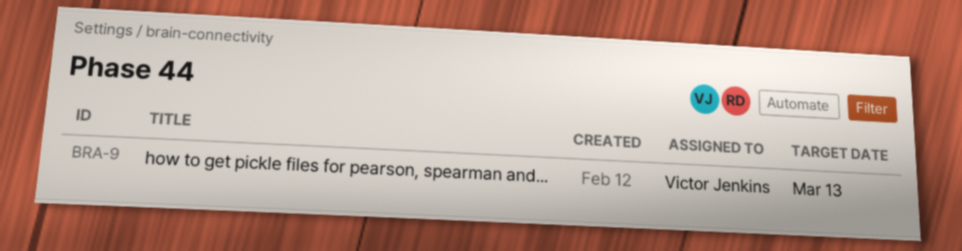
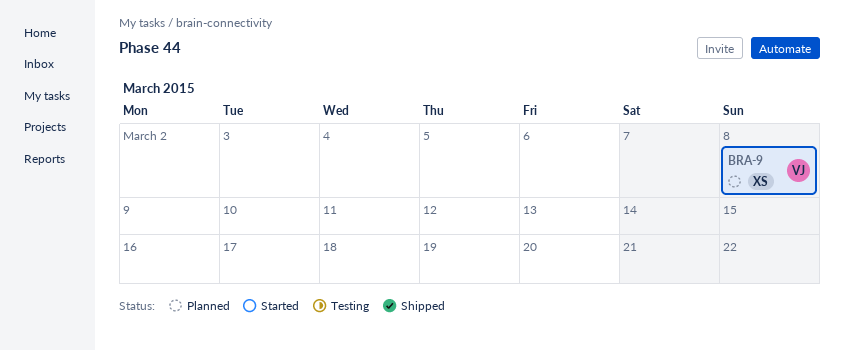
BRA-9, due: Mar 13 -> Mar 8

